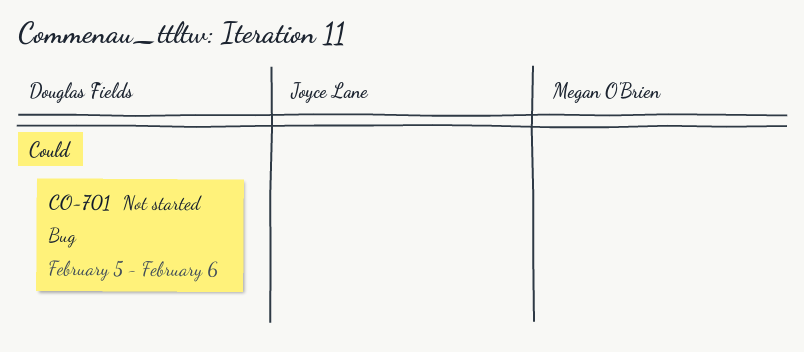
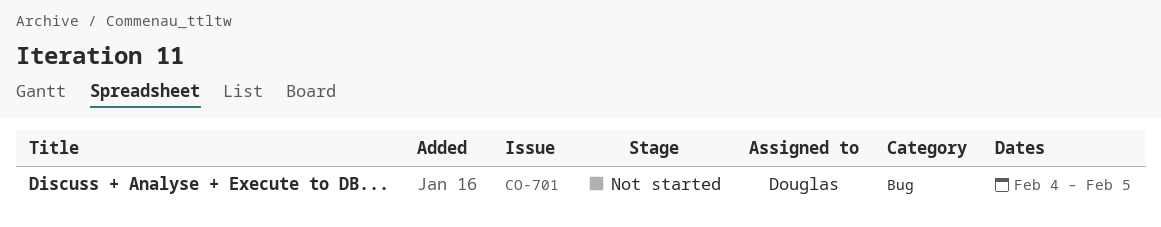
CO-701, start: Feb 5 -> Feb 4
CO-701, due: Feb 6 -> Feb 5

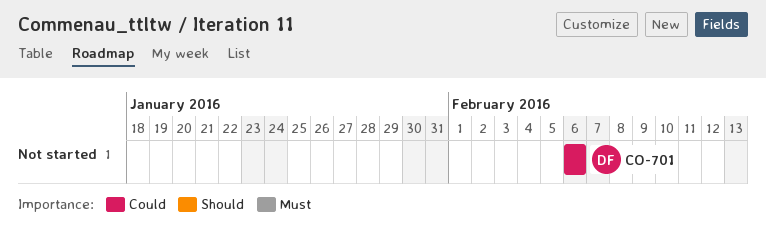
CO-701, start: Feb 4 -> Feb 6
CO-701, due: Feb 5 -> Feb 6

